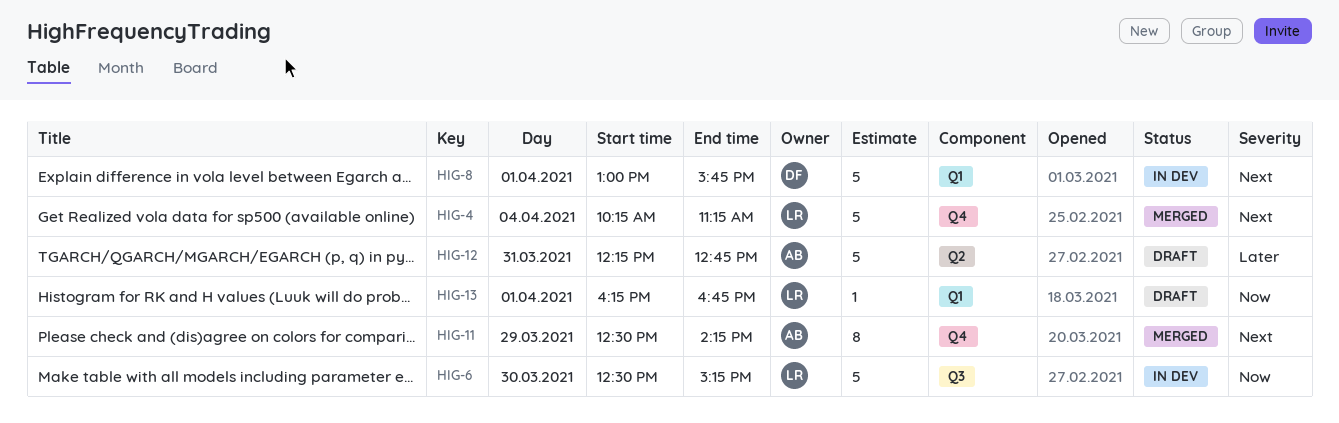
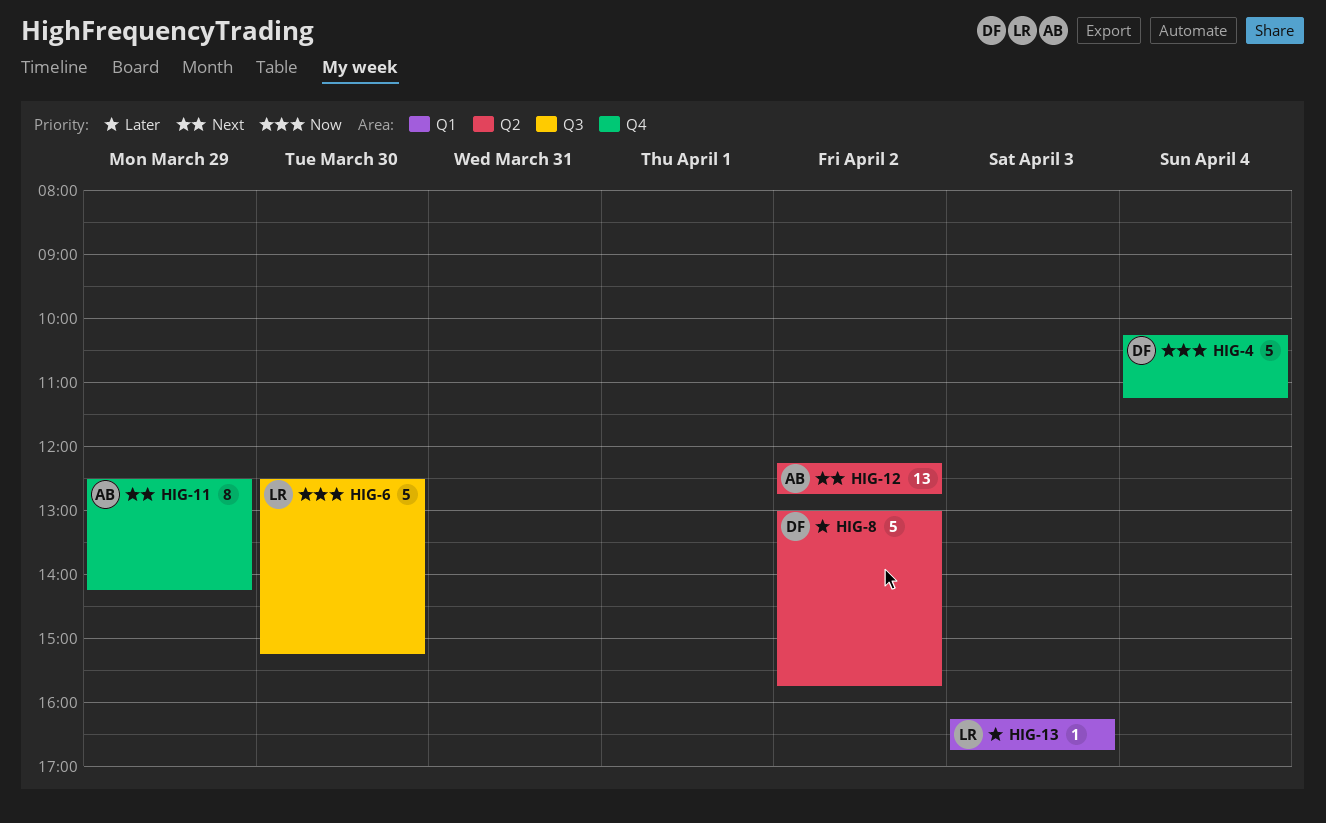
HIG-4, owner: LR -> DF
HIG-4, priority: Next -> Now
HIG-8, priority: Next -> Later
HIG-8, label: Q1 -> Q2
HIG-8, day: Apr 1 -> Apr 2
HIG-12, priority: Later -> Next
HIG-12, estimate: 5 -> 13
HIG-12, day: Mar 31 -> Apr 2
HIG-13, priority: Now -> Later
HIG-13, day: Apr 1 -> Apr 3

